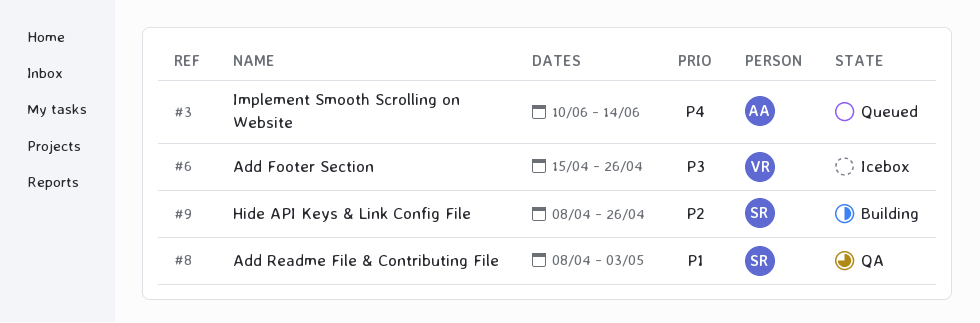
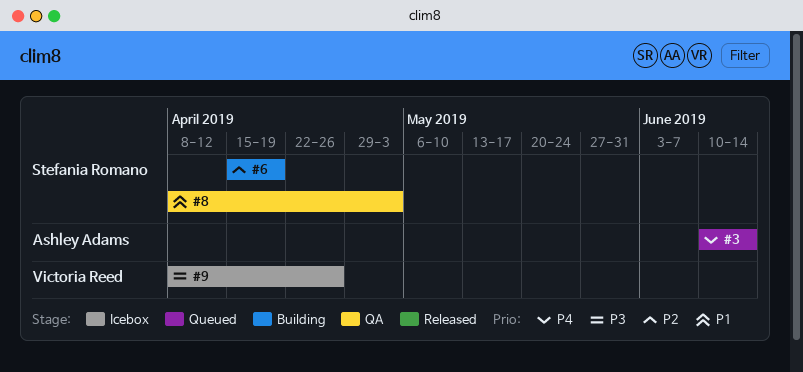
#6, status: Icebox -> Building
#6, owner: Victoria Reed -> Stefania Romano
#6, priority: P3 -> P2
#6, due: Apr 26 -> Apr 19
#9, status: Building -> Icebox
#9, owner: Stefania Romano -> Victoria Reed
#9, priority: P2 -> P3

